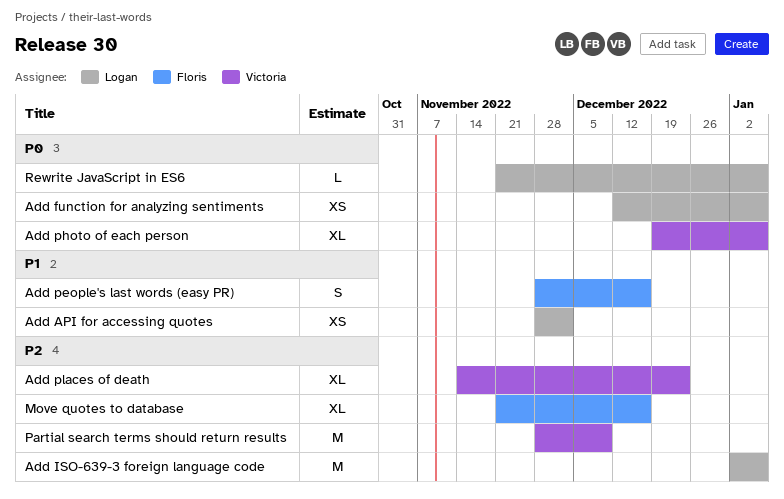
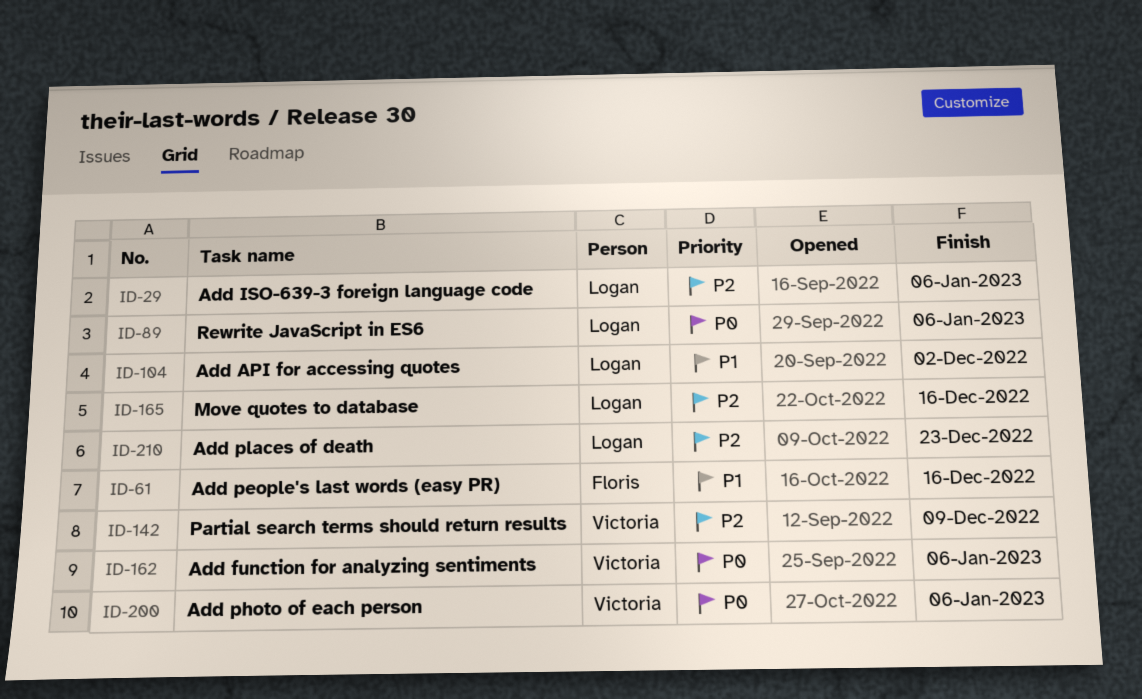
Add function for analyzing sentiments, owner: Logan -> Victoria
Add places of death, owner: Victoria -> Logan
Move quotes to database, owner: Floris -> Logan

